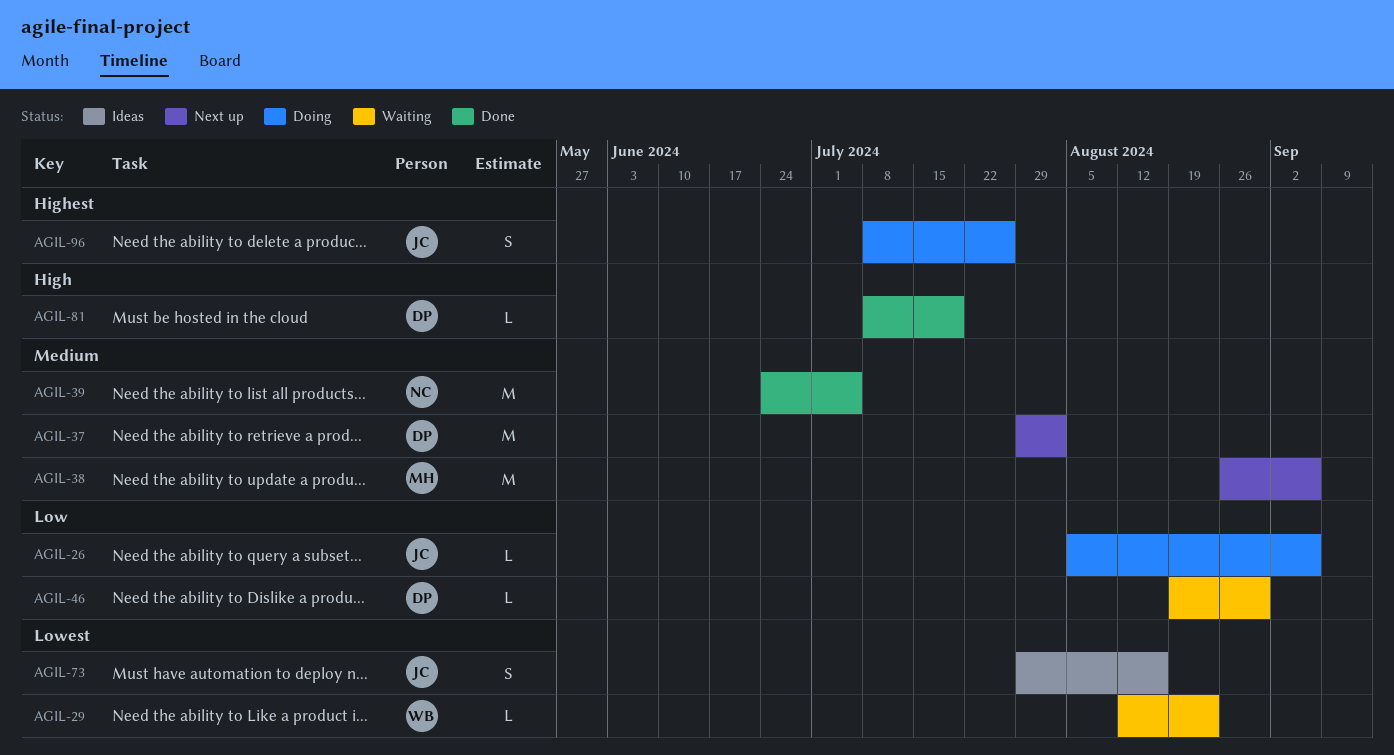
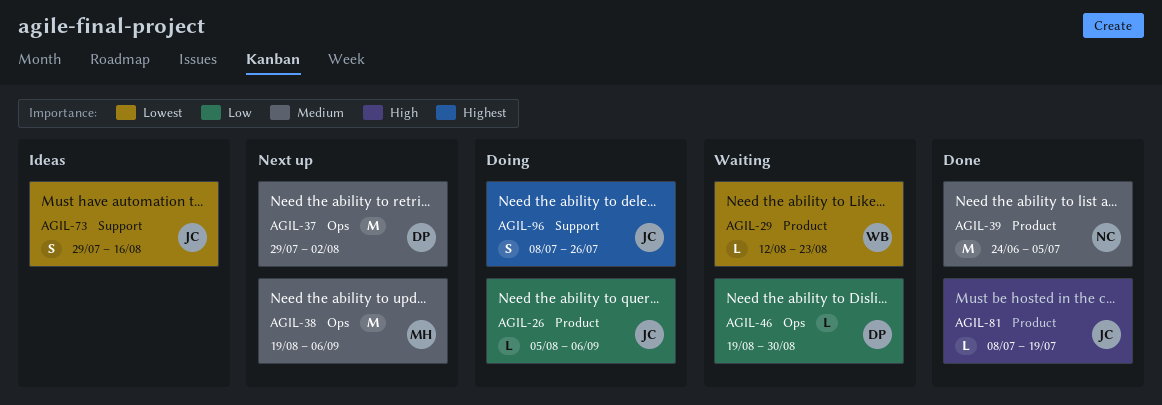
AGIL-38, start: Aug 26 -> Aug 19
AGIL-81, owner: DP -> JC

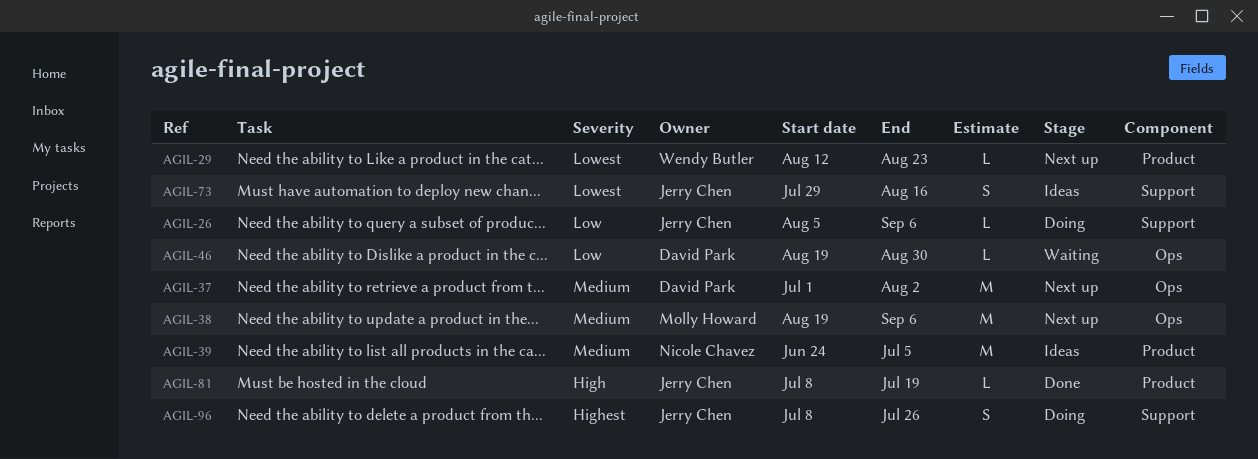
AGIL-26, label: Product -> Support
AGIL-29, status: Waiting -> Next up
AGIL-37, start: Jul 29 -> Jul 1
AGIL-39, status: Done -> Ideas

